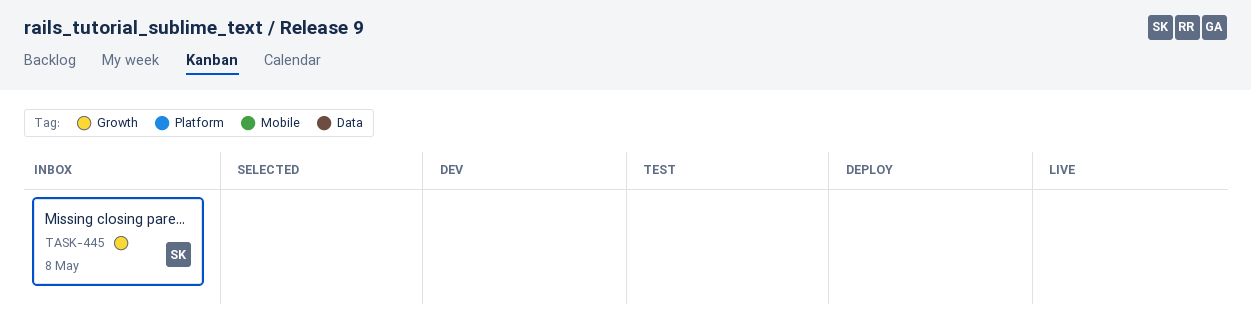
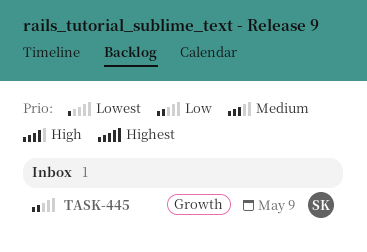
TASK-445, due: May 8 -> May 9

